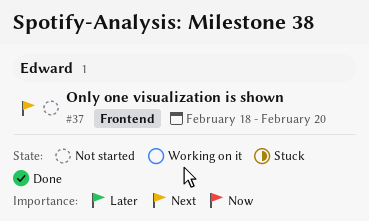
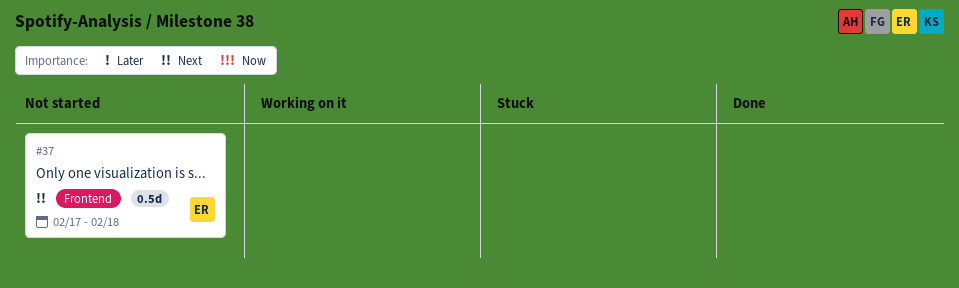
#37, start: Feb 18 -> Feb 17
#37, due: Feb 20 -> Feb 18

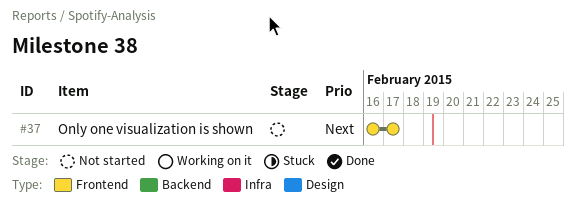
#37, start: Feb 17 -> Feb 16
#37, due: Feb 18 -> Feb 17

